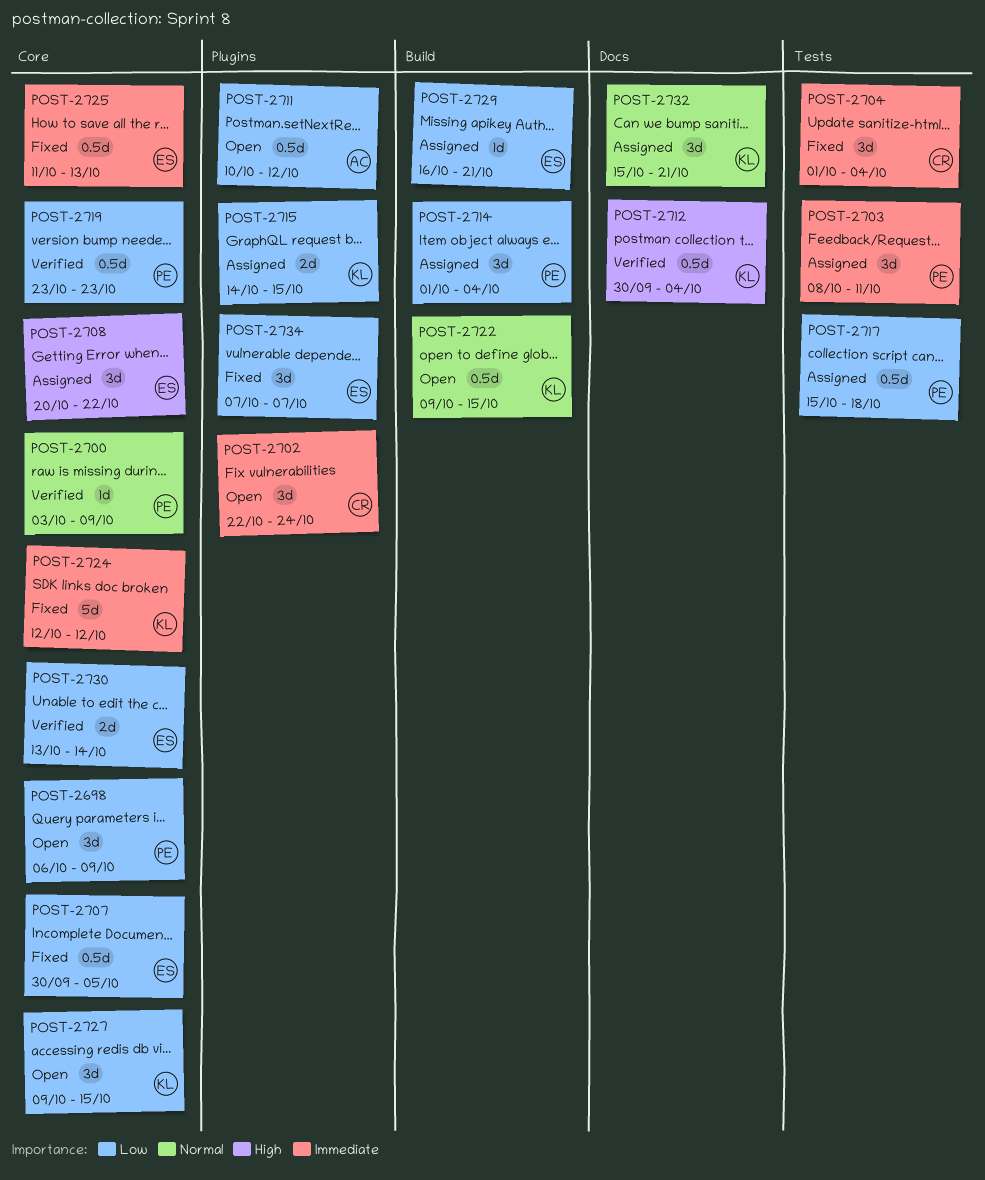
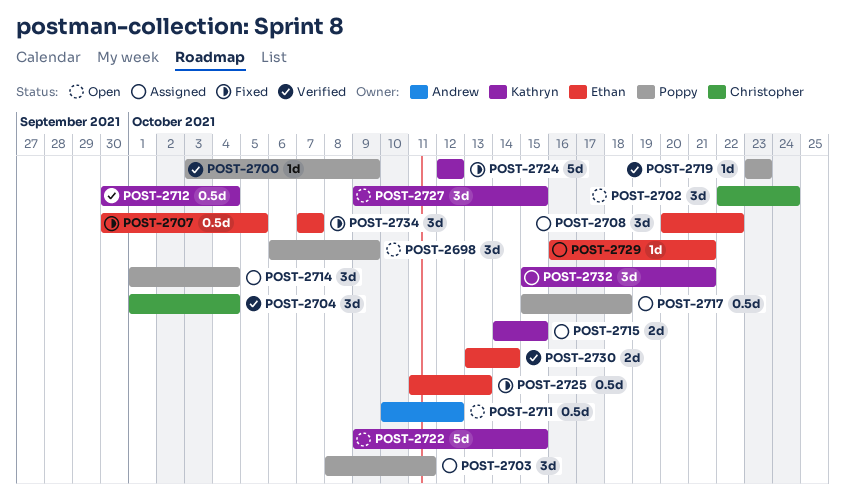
POST-2704, status: Fixed -> Verified
POST-2719, estimate: 0.5d -> 1d
POST-2722, estimate: 0.5d -> 5d

